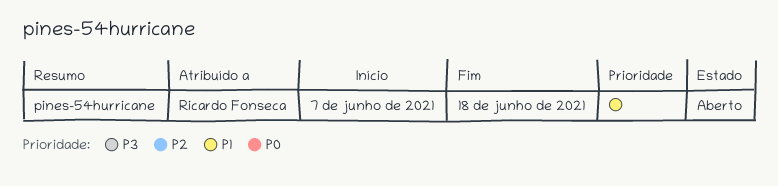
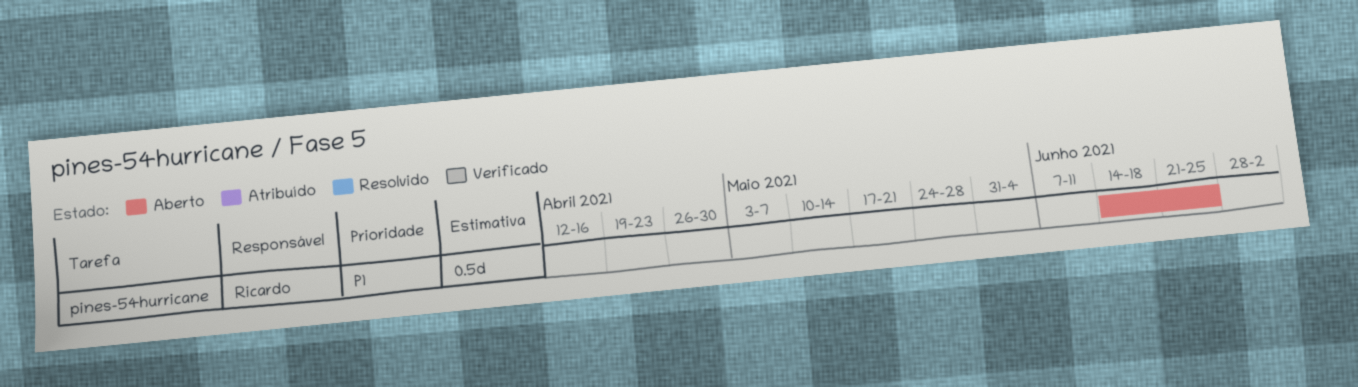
pines-54hurricane, start: Jun 7 -> Jun 14
pines-54hurricane, due: Jun 18 -> Jun 25

